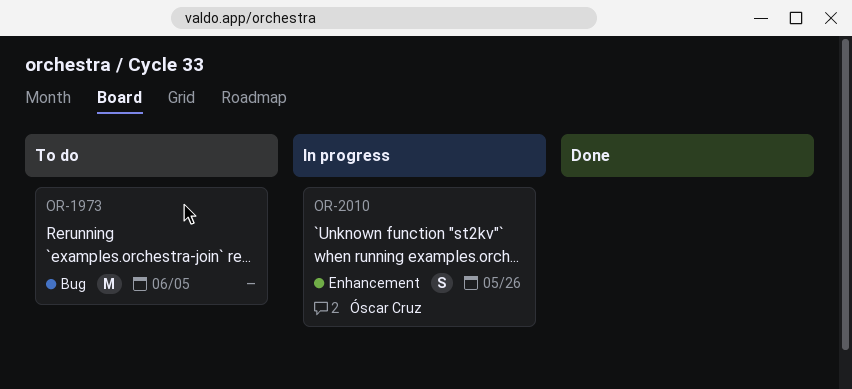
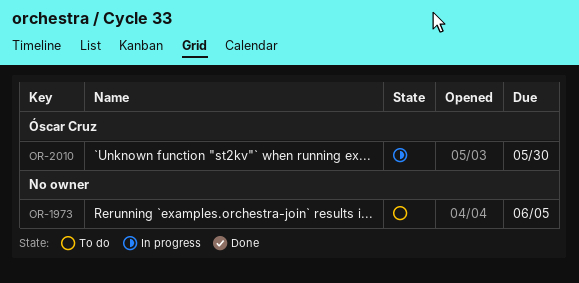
OR-2010, due: May 26 -> May 30

